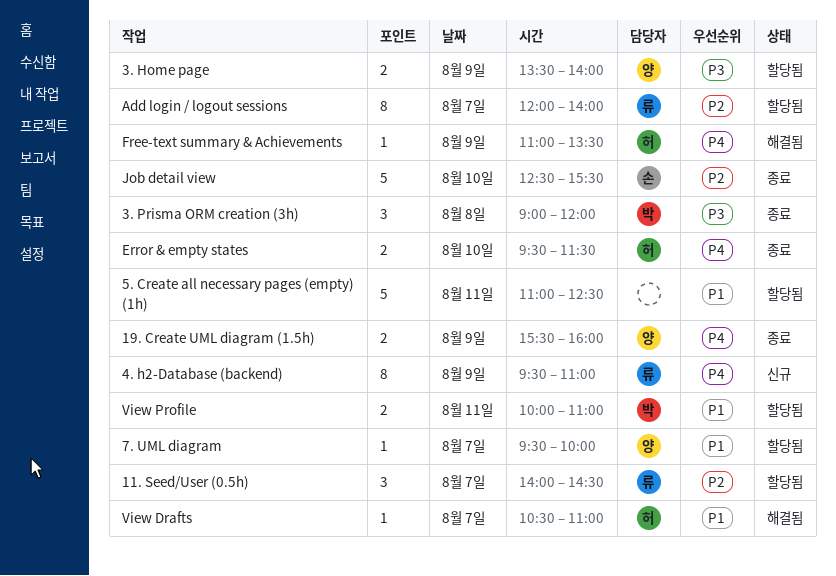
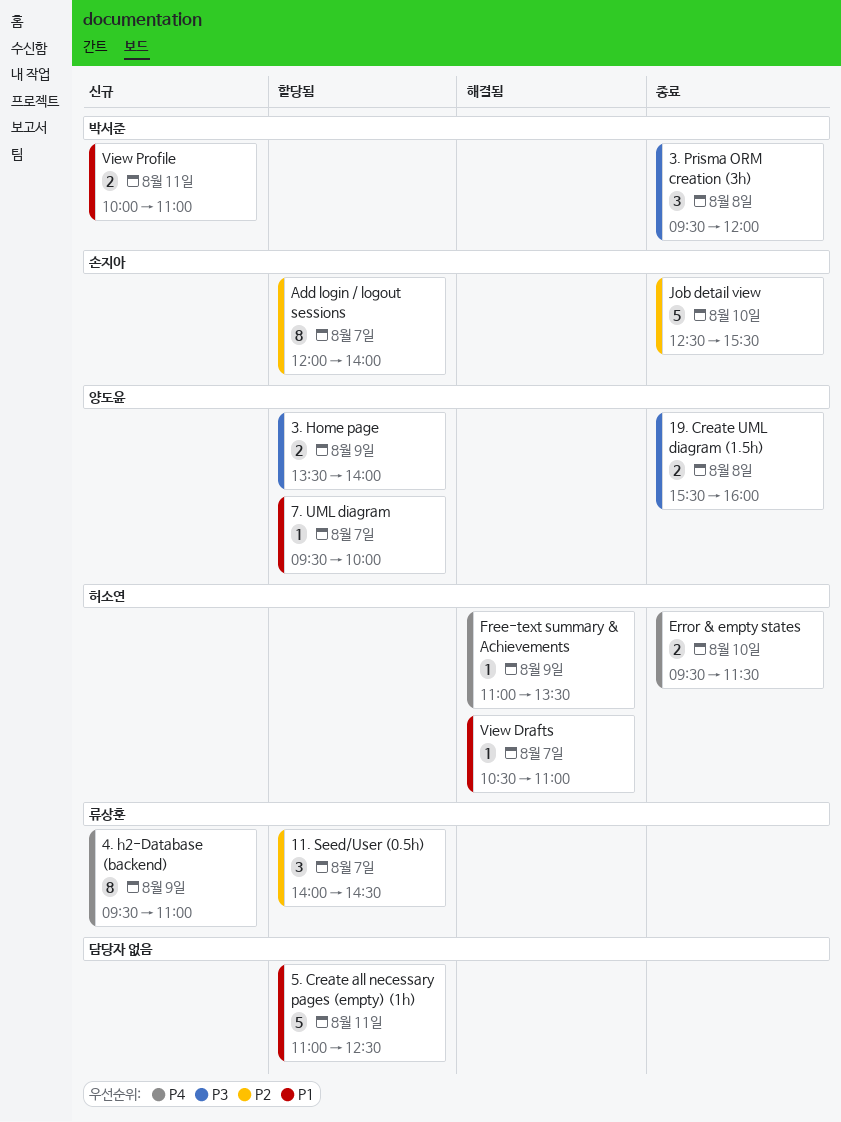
19. Create UML diagram (1.5h), priority: P4 -> P3
19. Create UML diagram (1.5h), day: Aug 9 -> Aug 8
3. Prisma ORM creation (3h), begins: 09:00 -> 09:30
Add login / logout sessions, owner: 류상훈 -> 손지아
View Profile, status: 할당됨 -> 신규

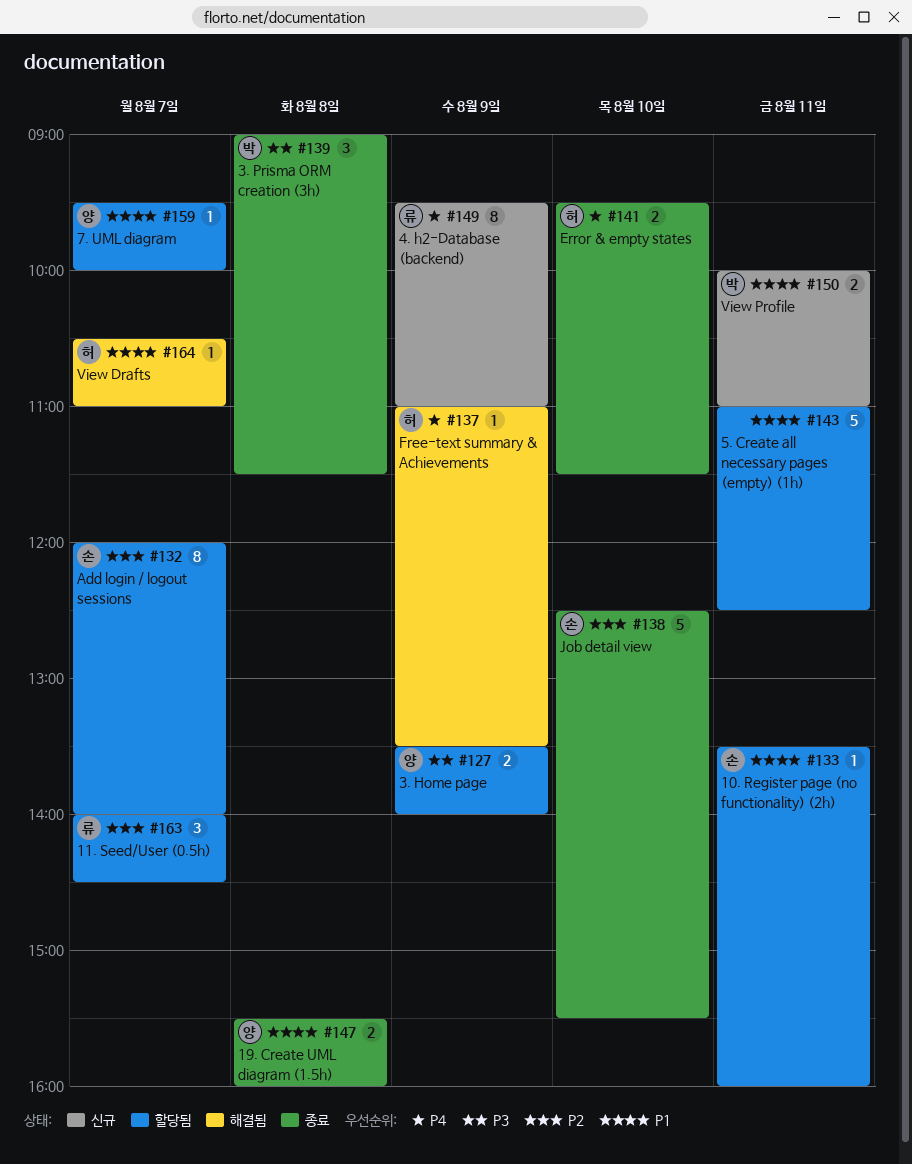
10. Register page (no functionality) (2h): none -> present
19. Create UML diagram (1.5h), priority: P3 -> P1
3. Prisma ORM creation (3h), begins: 09:30 -> 09:00
3. Prisma ORM creation (3h), ends: 12:00 -> 11:30

